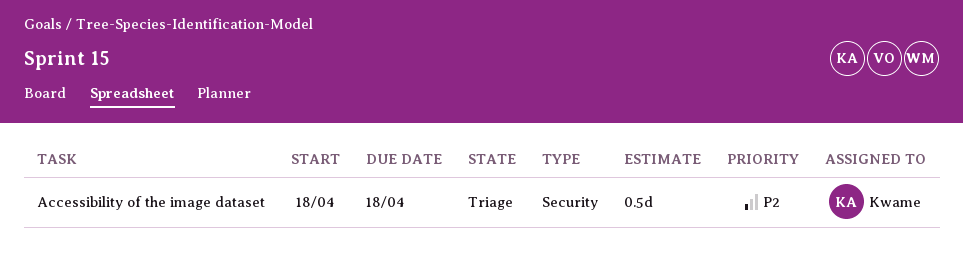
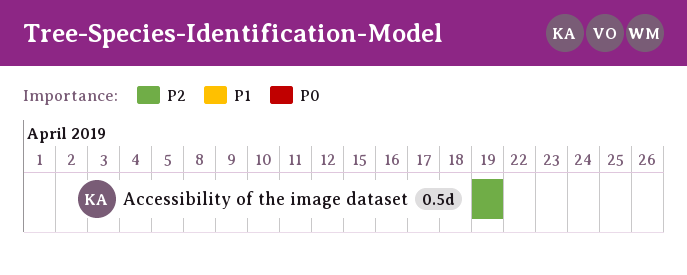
Accessibility of the image dataset, start: Apr 18 -> Apr 19
Accessibility of the image dataset, due: Apr 18 -> Apr 19

